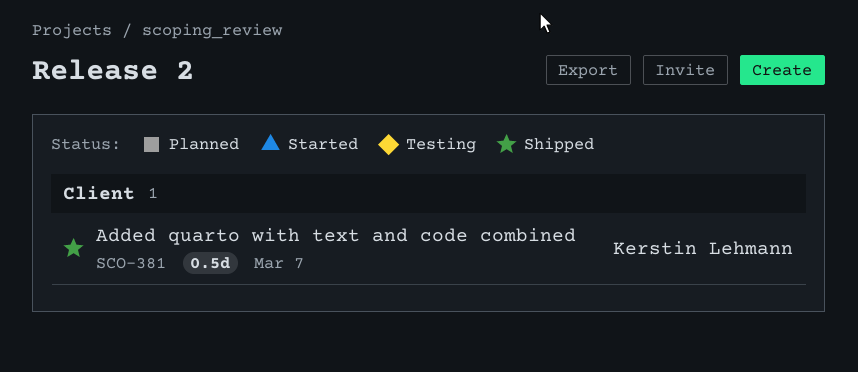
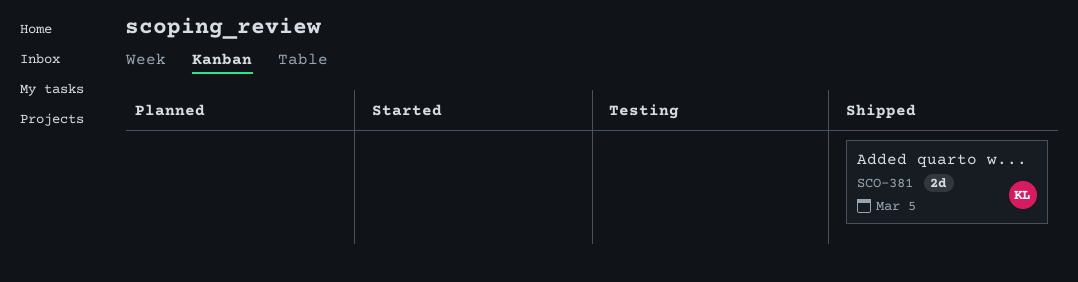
SCO-381, estimate: 0.5d -> 2d
SCO-381, due: Mar 7 -> Mar 5

